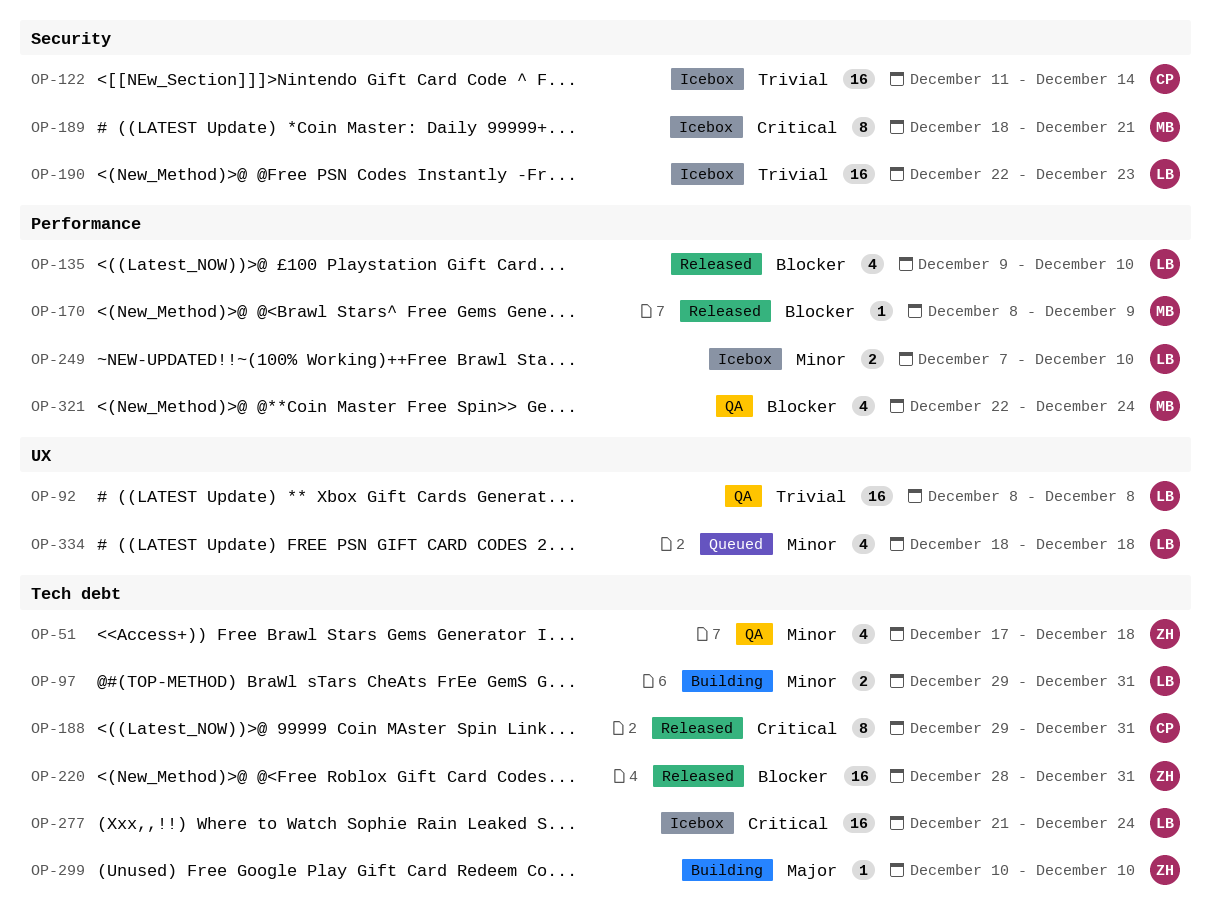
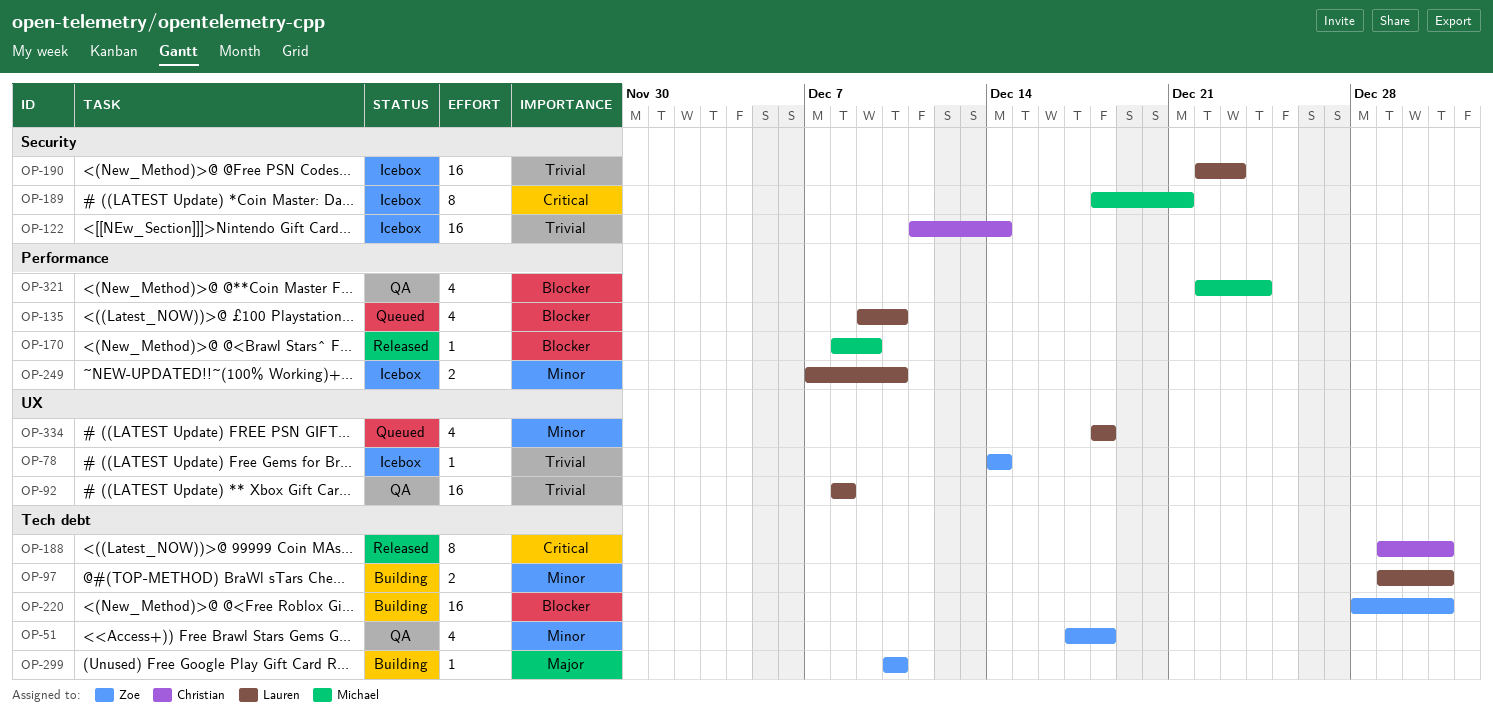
OP-78: none -> present
OP-135, status: Released -> Queued
OP-220, status: Released -> Building
OP-277: present -> none

